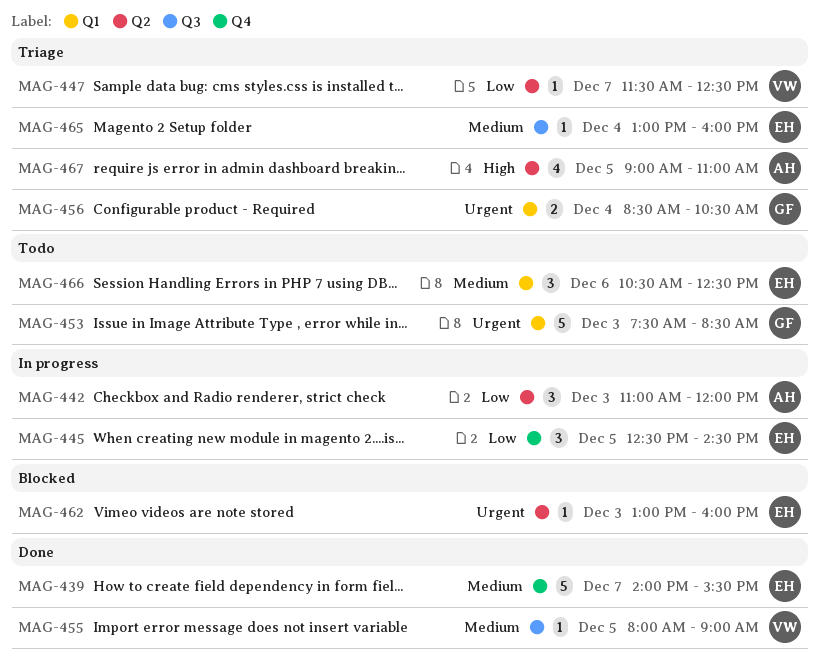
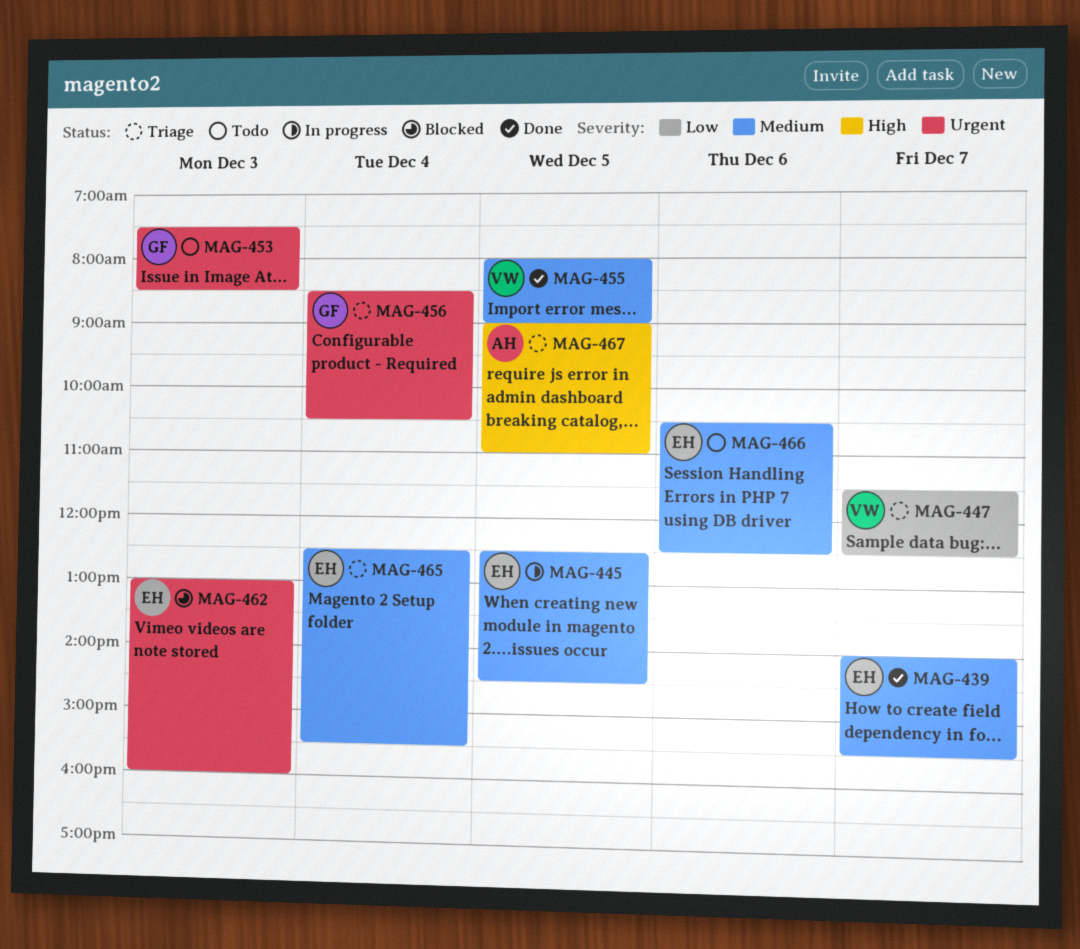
MAG-442: present -> none
MAG-445, priority: Low -> Medium
MAG-465, begins: 13:00 -> 12:30
MAG-465, ends: 16:00 -> 15:30

